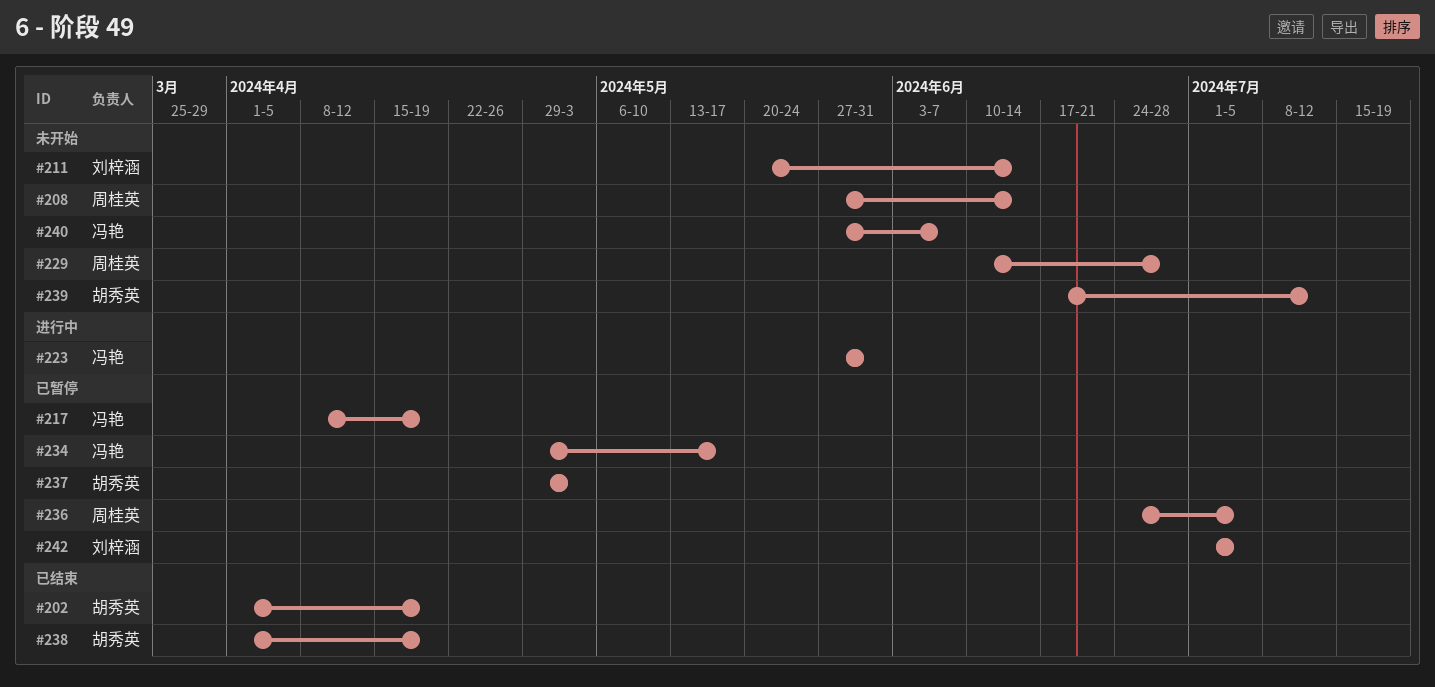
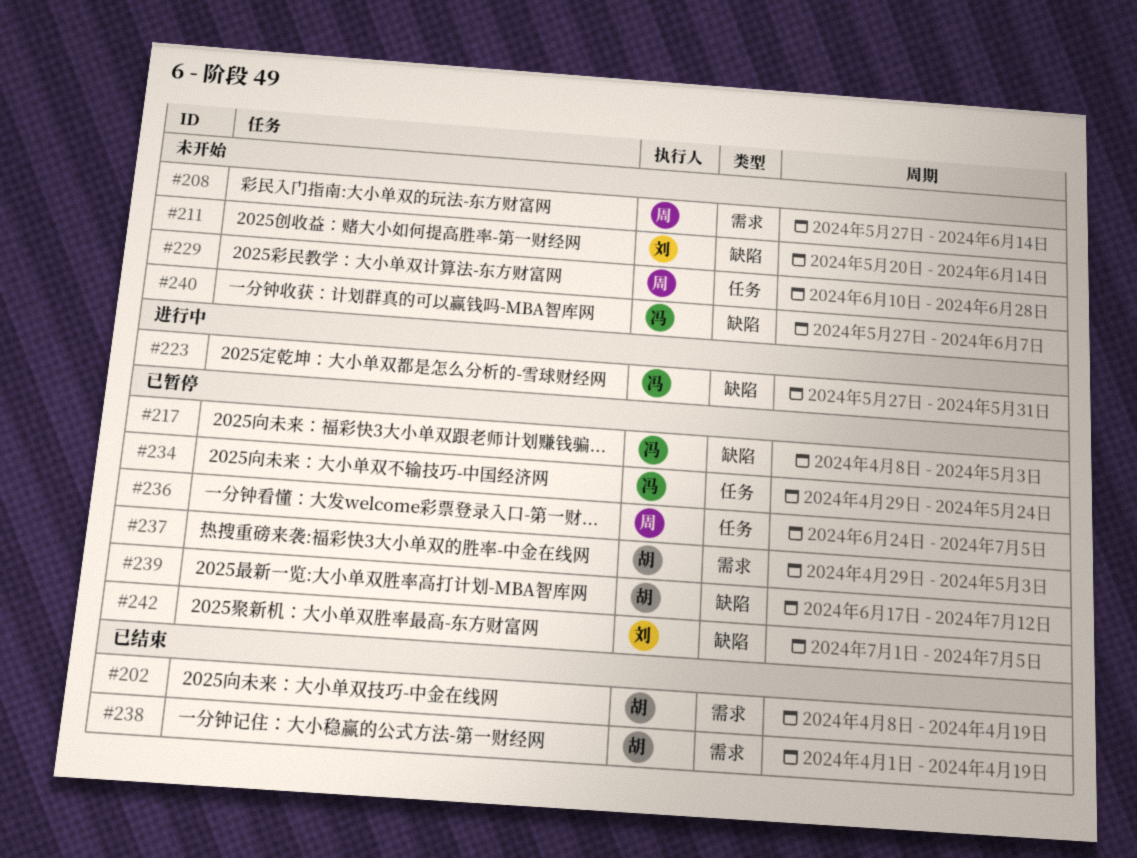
#202, start: Apr 1 -> Apr 8
#217, due: Apr 19 -> May 3
#234, due: May 17 -> May 24
#239, status: 未开始 -> 已暂停

